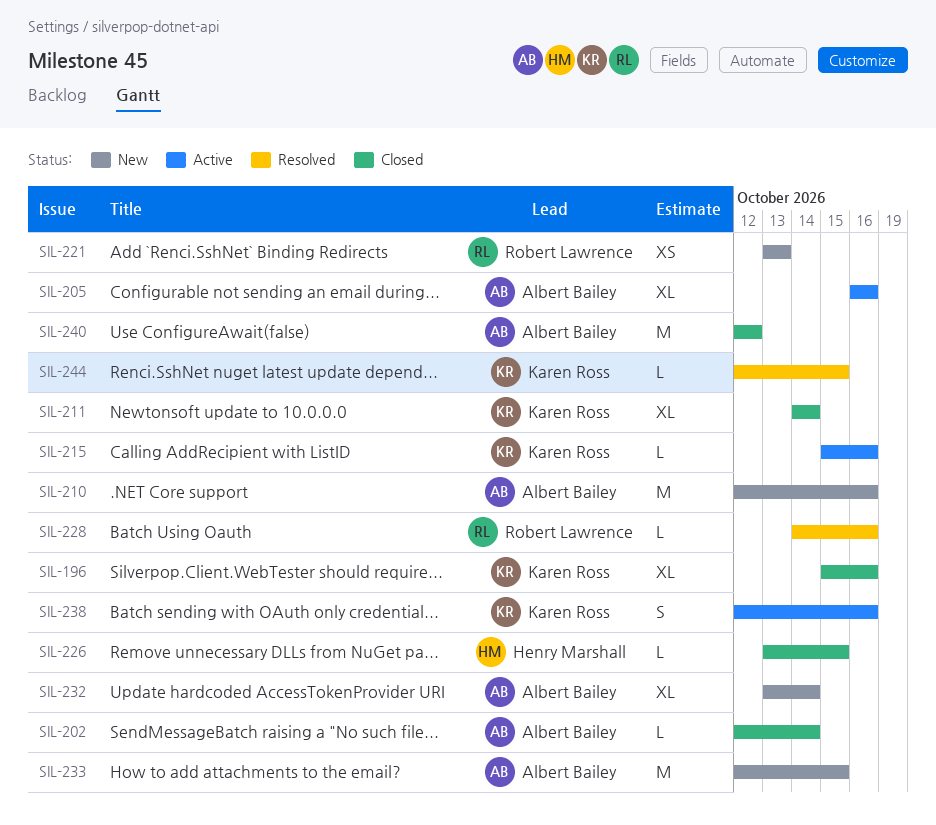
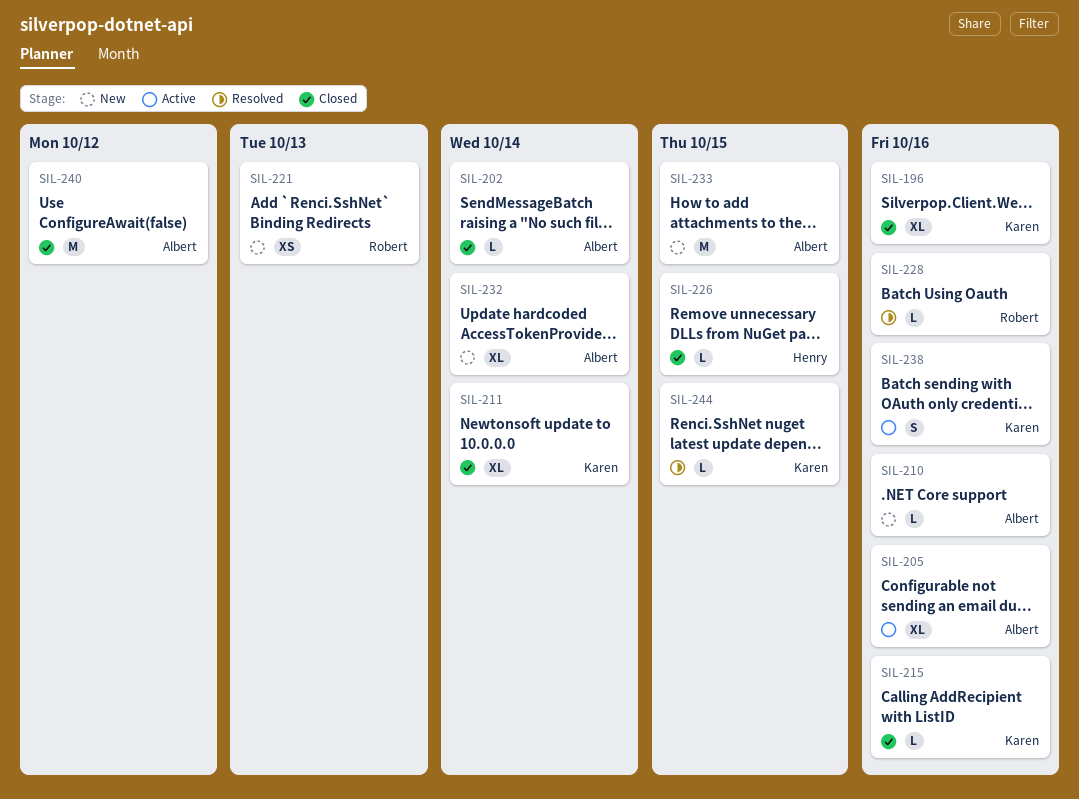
SIL-210, estimate: M -> L
SIL-215, status: Active -> Closed

